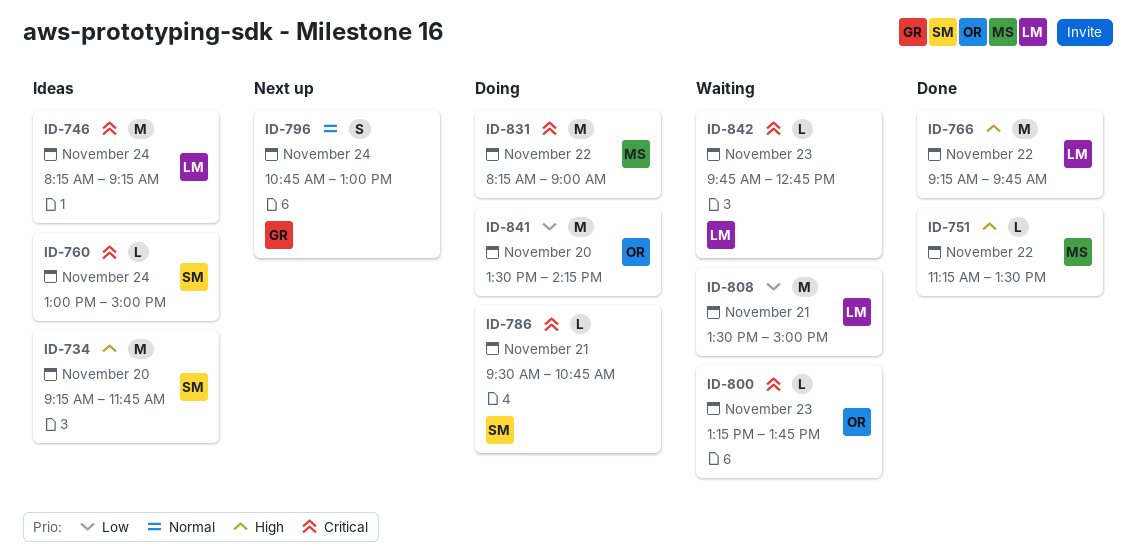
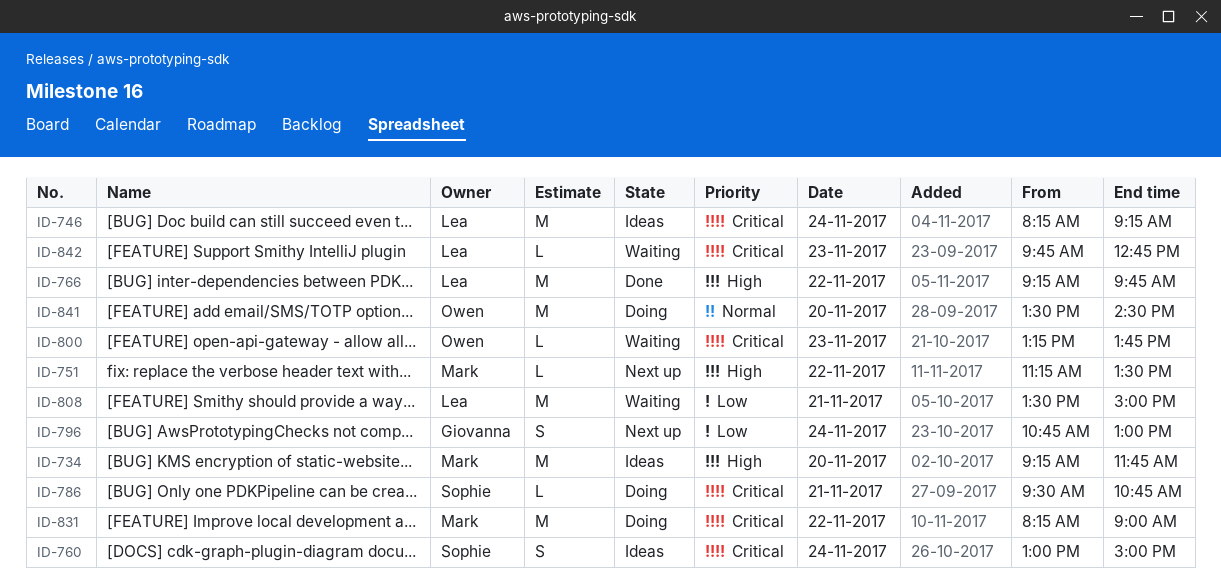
ID-734, owner: Sophie -> Mark
ID-751, status: Done -> Next up
ID-760, estimate: L -> S
ID-796, priority: Normal -> Low
ID-841, priority: Low -> Normal
ID-841, ends: 14:15 -> 14:30

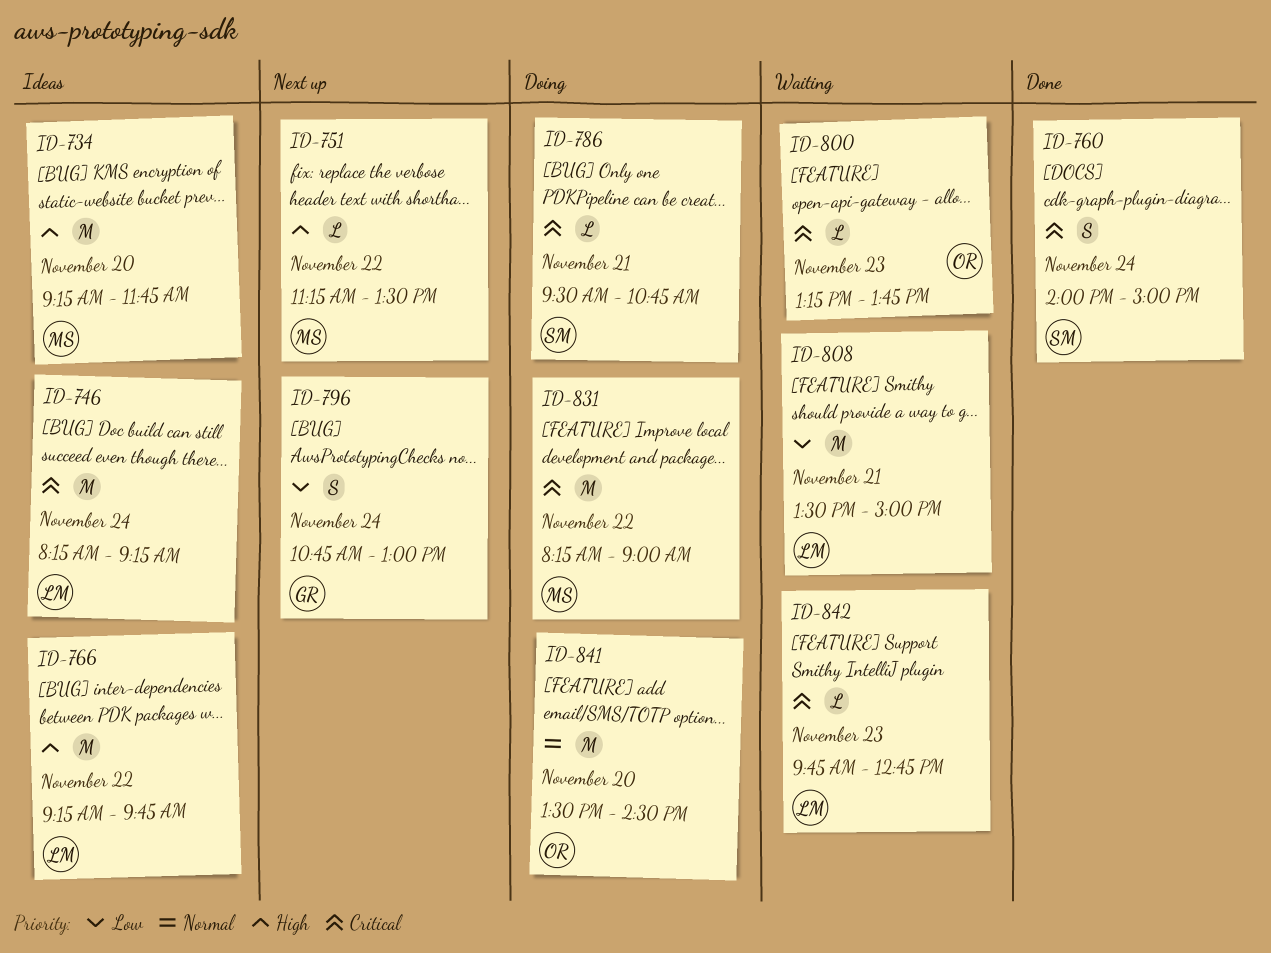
ID-760, status: Ideas -> Done
ID-760, begins: 13:00 -> 14:00
ID-766, status: Done -> Ideas

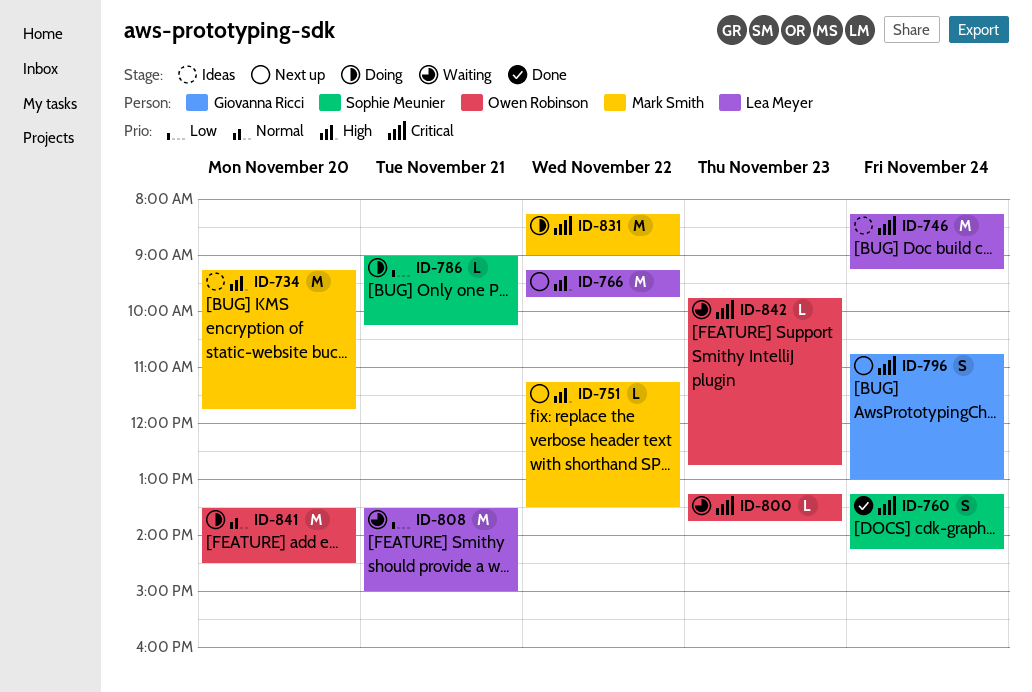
ID-760, begins: 14:00 -> 13:15
ID-760, ends: 15:00 -> 14:15
ID-766, status: Ideas -> Next up
ID-786, priority: Critical -> Low
ID-786, begins: 09:30 -> 09:00
ID-786, ends: 10:45 -> 10:15
ID-796, priority: Low -> Critical
ID-842, owner: Lea Meyer -> Owen Robinson

